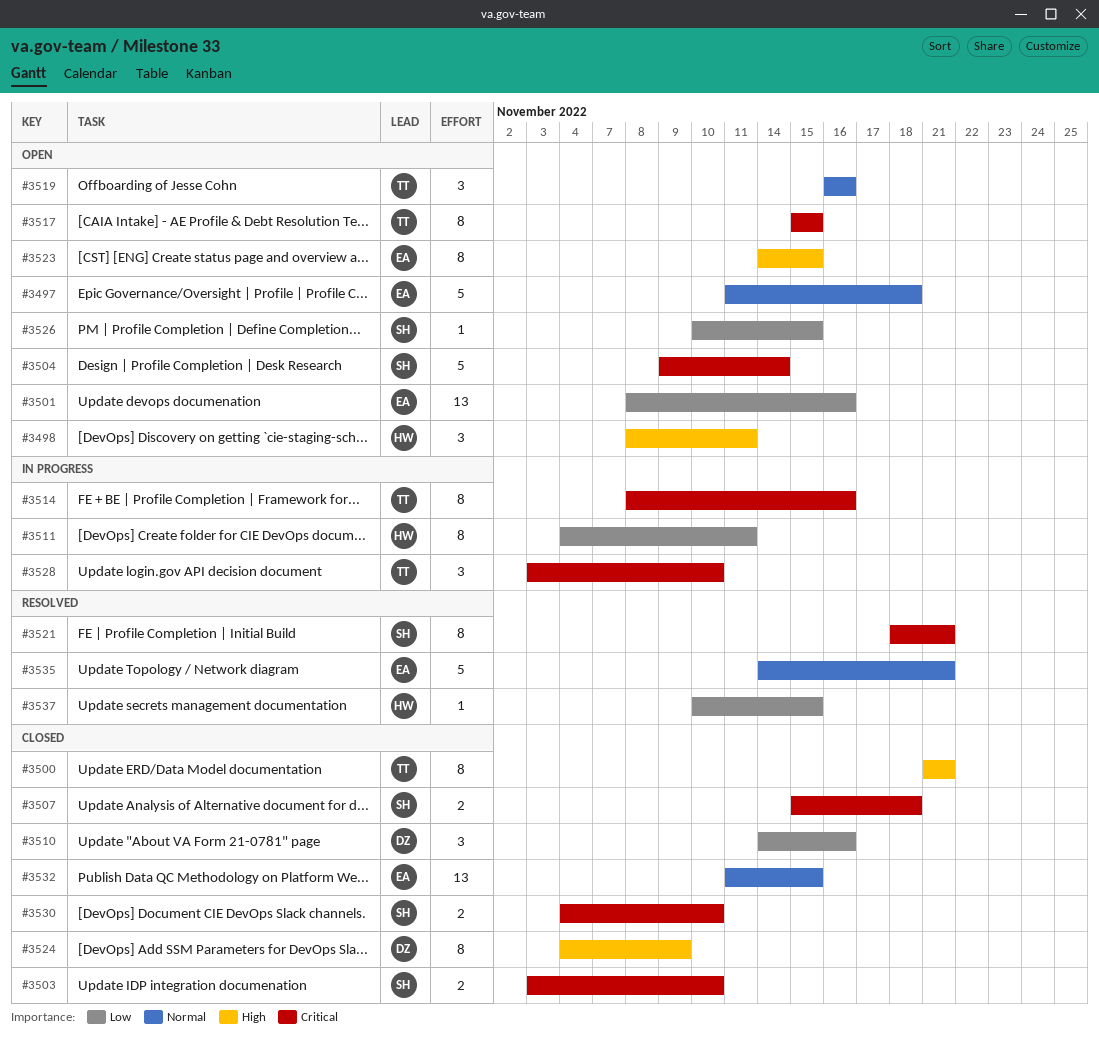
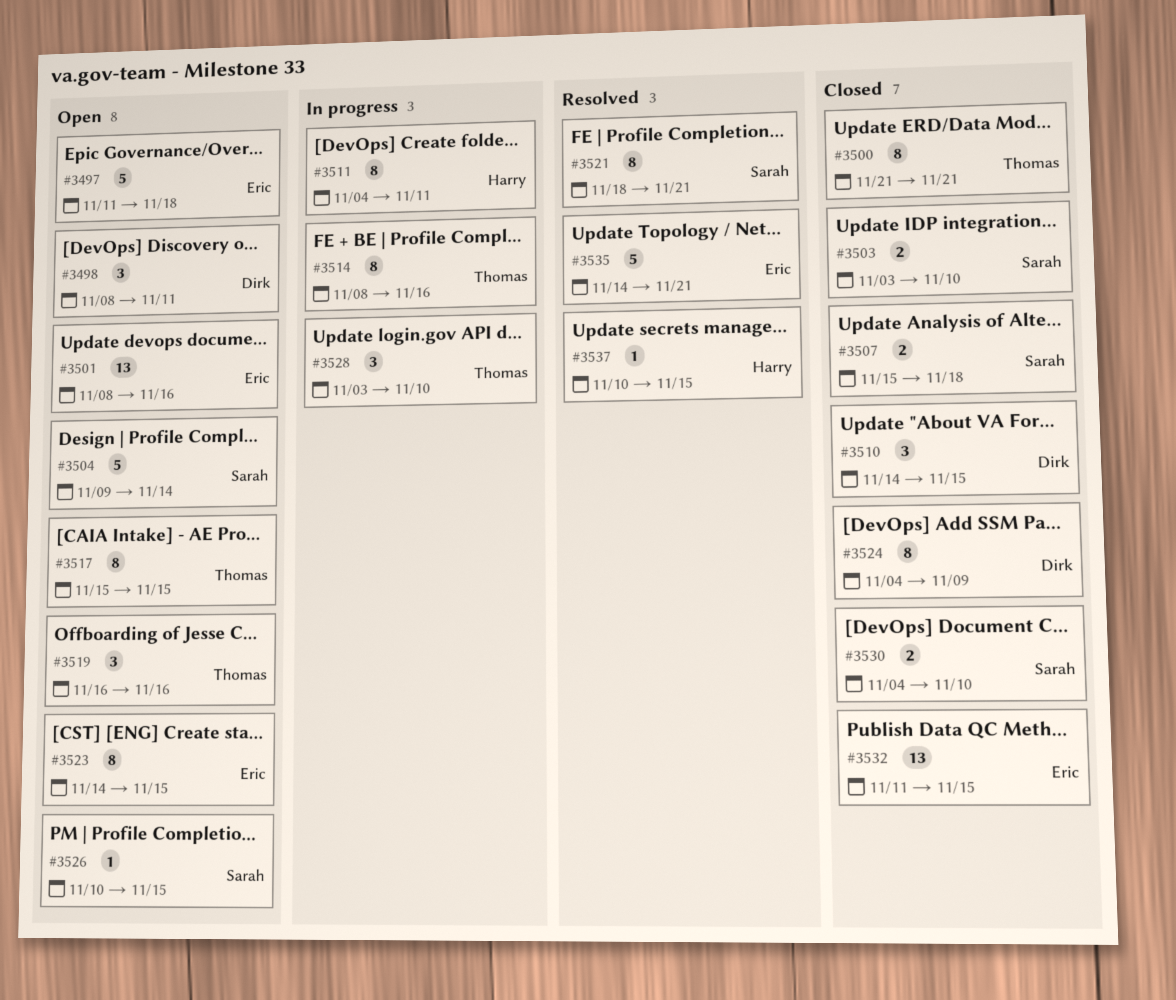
#3498, owner: Harry -> Dirk
#3510, due: Nov 16 -> Nov 15

